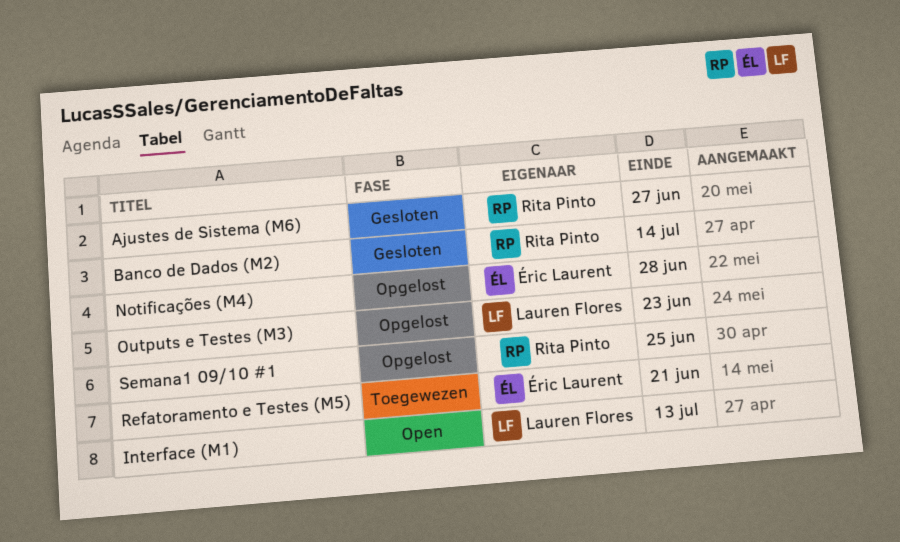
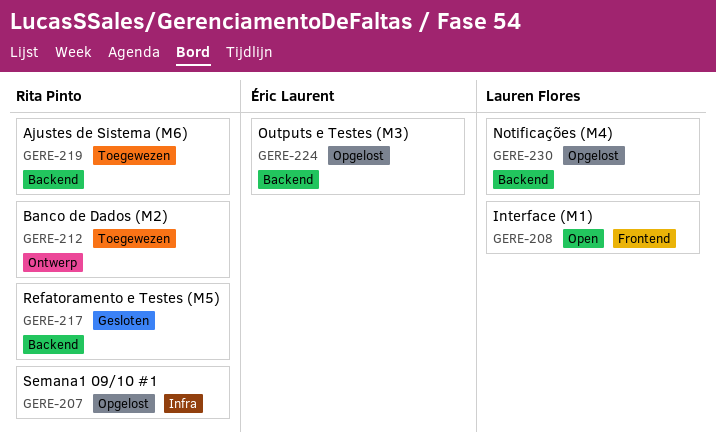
Ajustes de Sistema (M6), status: Gesloten -> Toegewezen
Banco de Dados (M2), status: Gesloten -> Toegewezen
Notificações (M4), owner: Éric Laurent -> Lauren Flores
Outputs e Testes (M3), owner: Lauren Flores -> Éric Laurent
Refatoramento e Testes (M5), status: Toegewezen -> Gesloten
Refatoramento e Testes (M5), owner: Éric Laurent -> Rita Pinto

